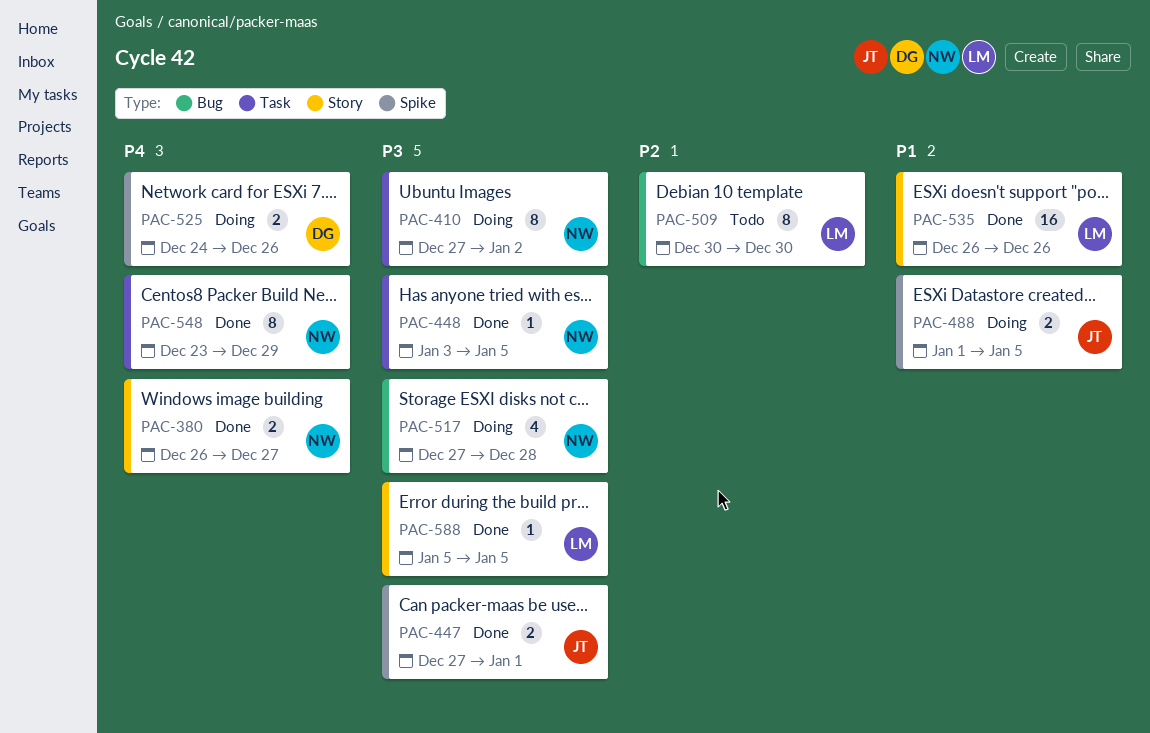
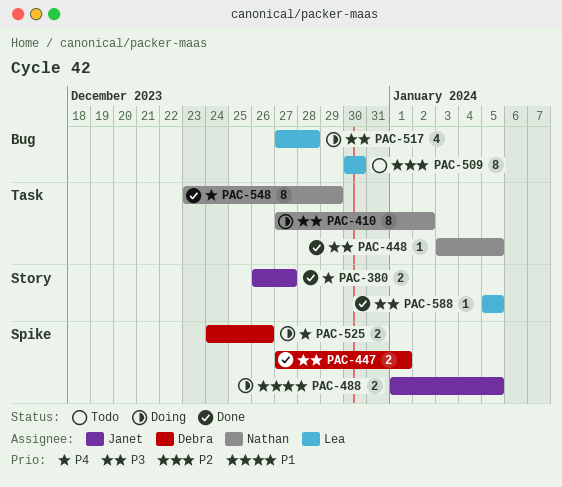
PAC-380, owner: Nathan -> Janet
PAC-447, owner: Janet -> Debra
PAC-517, owner: Nathan -> Lea
PAC-535: present -> none

